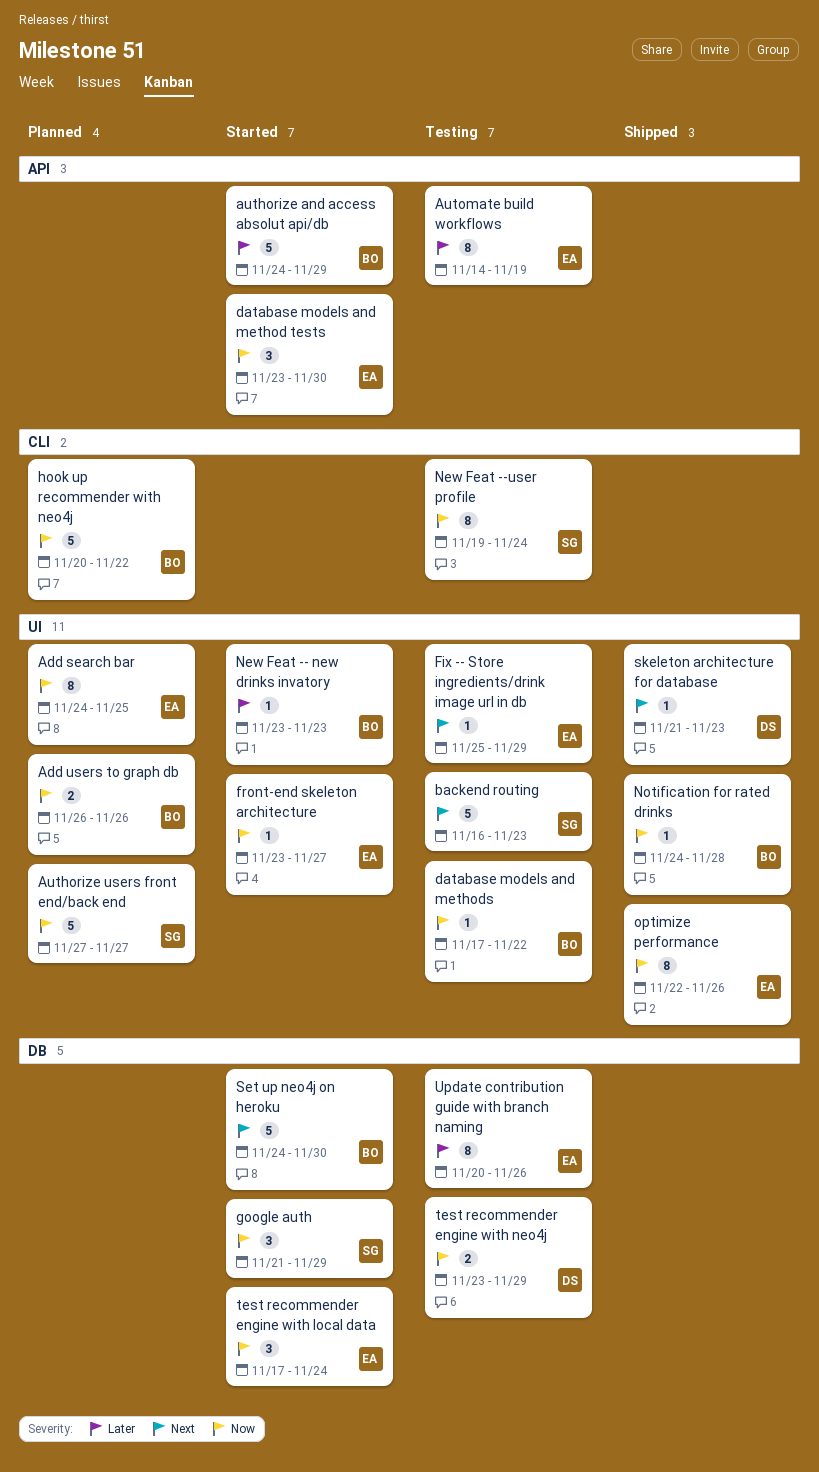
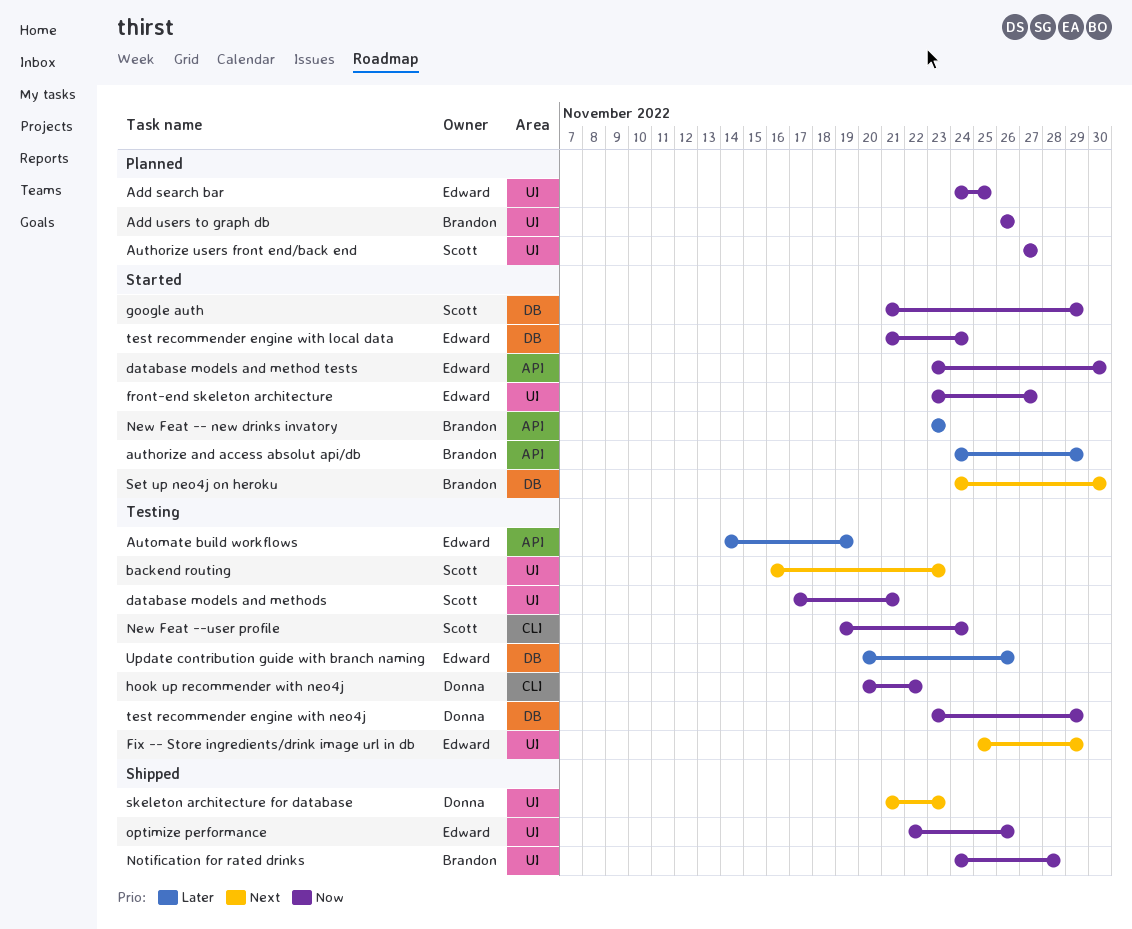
database models and methods, owner: Brandon -> Scott
database models and methods, due: Nov 22 -> Nov 21
hook up recommender with neo4j, status: Planned -> Testing
hook up recommender with neo4j, owner: Brandon -> Donna
New Feat -- new drinks invatory, label: UI -> API
test recommender engine with local data, start: Nov 17 -> Nov 21

